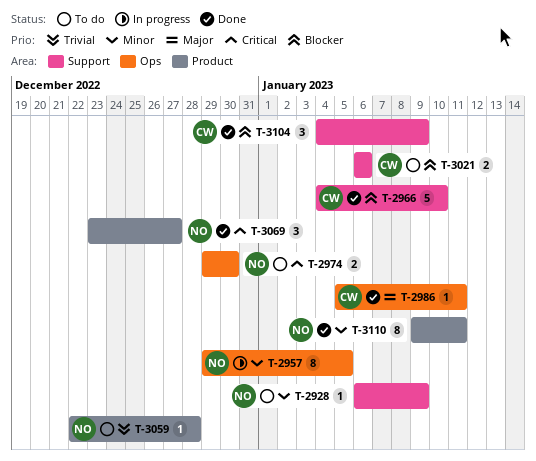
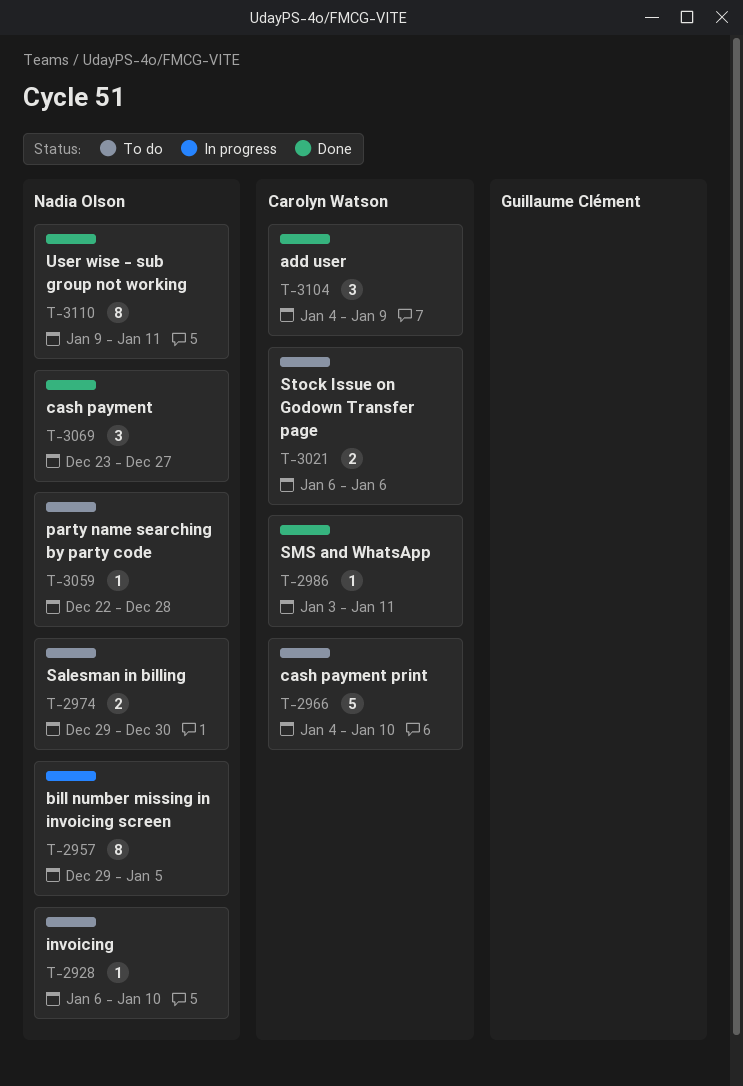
T-2928, due: Jan 9 -> Jan 10
T-2966, status: Done -> To do
T-2986, start: Jan 5 -> Jan 3

